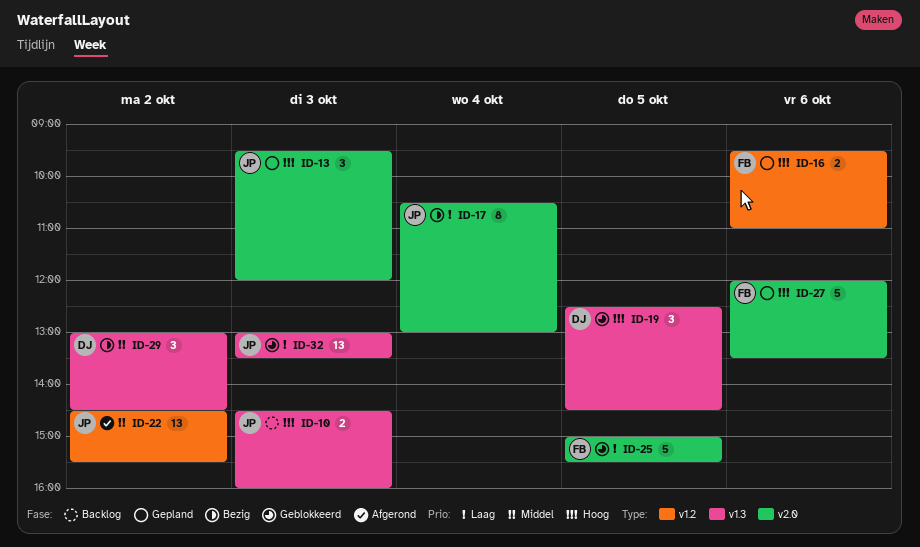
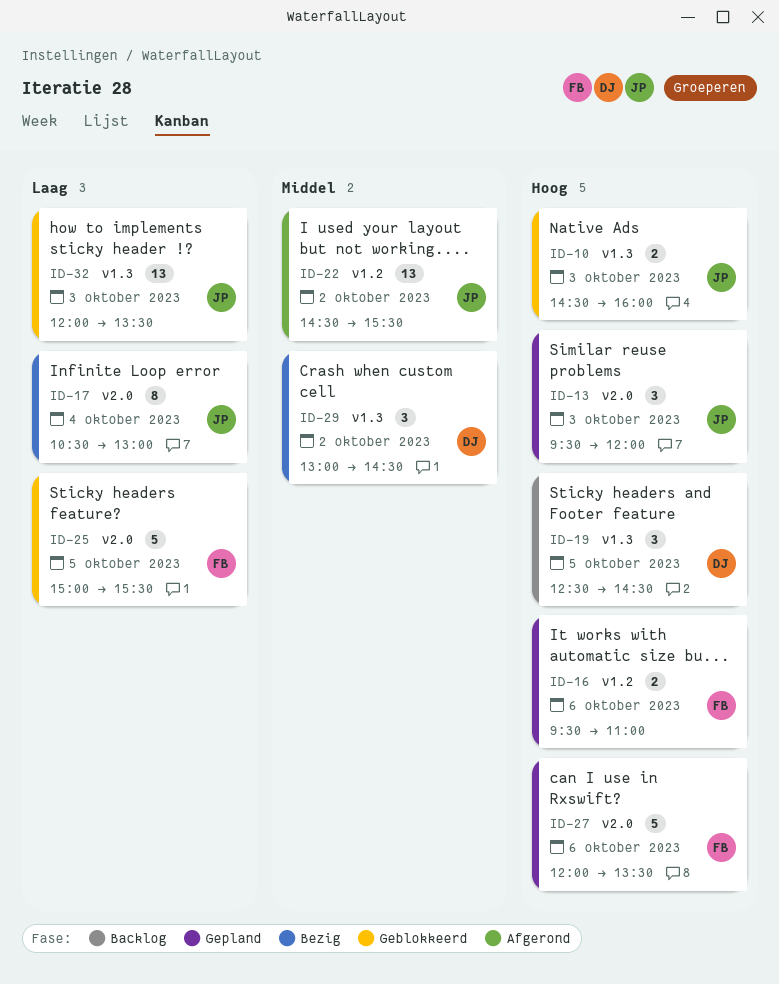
ID-10, status: Backlog -> Geblokkeerd
ID-19, status: Geblokkeerd -> Backlog
ID-32, begins: 13:00 -> 12:00

